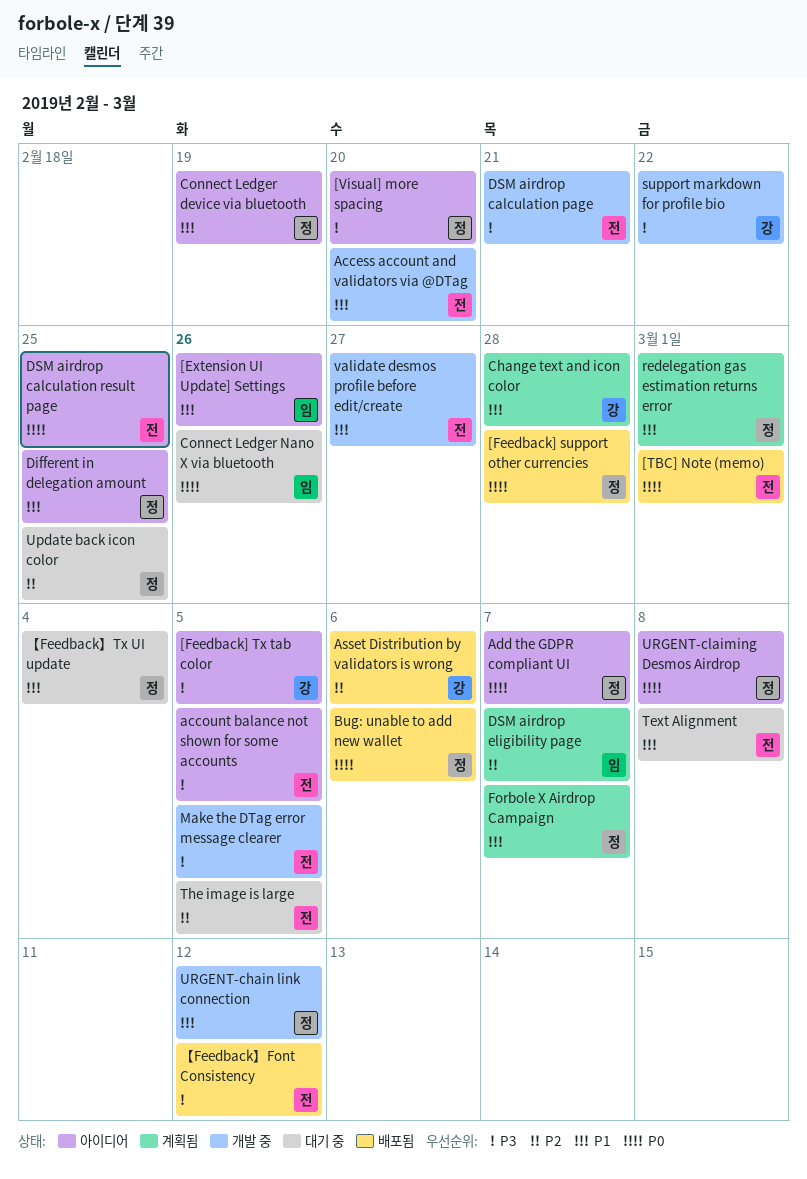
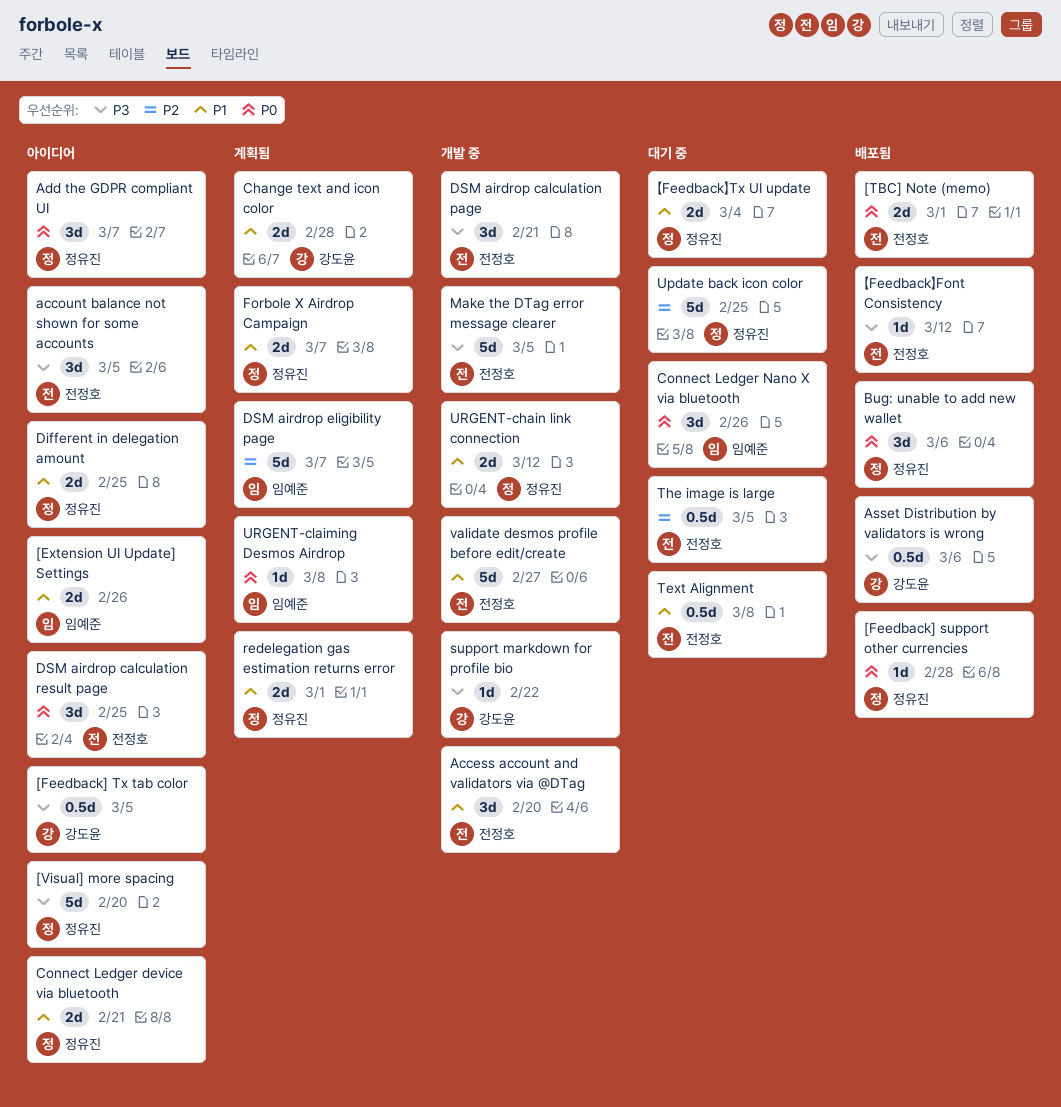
Asset Distribution by validators is wrong, priority: P2 -> P3
Connect Ledger device via bluetooth, due: Feb 19 -> Feb 21
URGENT-claiming Desmos Airdrop, status: 아이디어 -> 계획됨
URGENT-claiming Desmos Airdrop, owner: 정유진 -> 임예준

